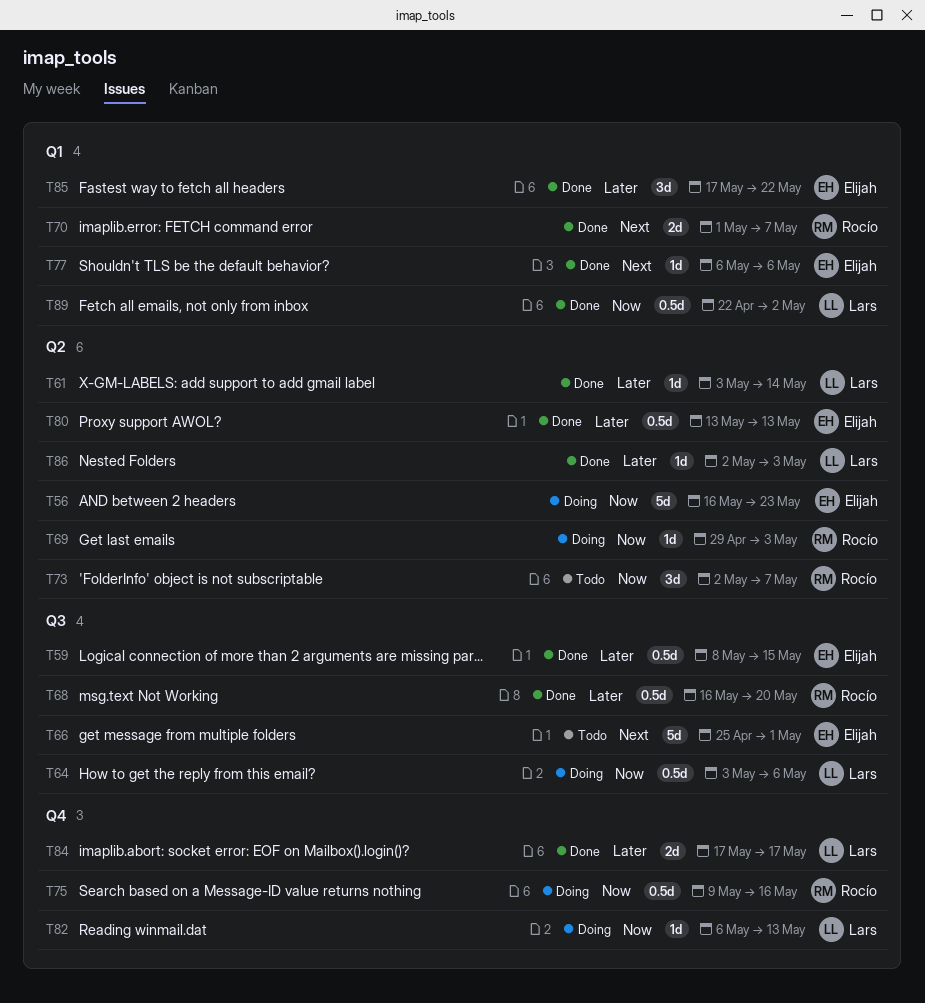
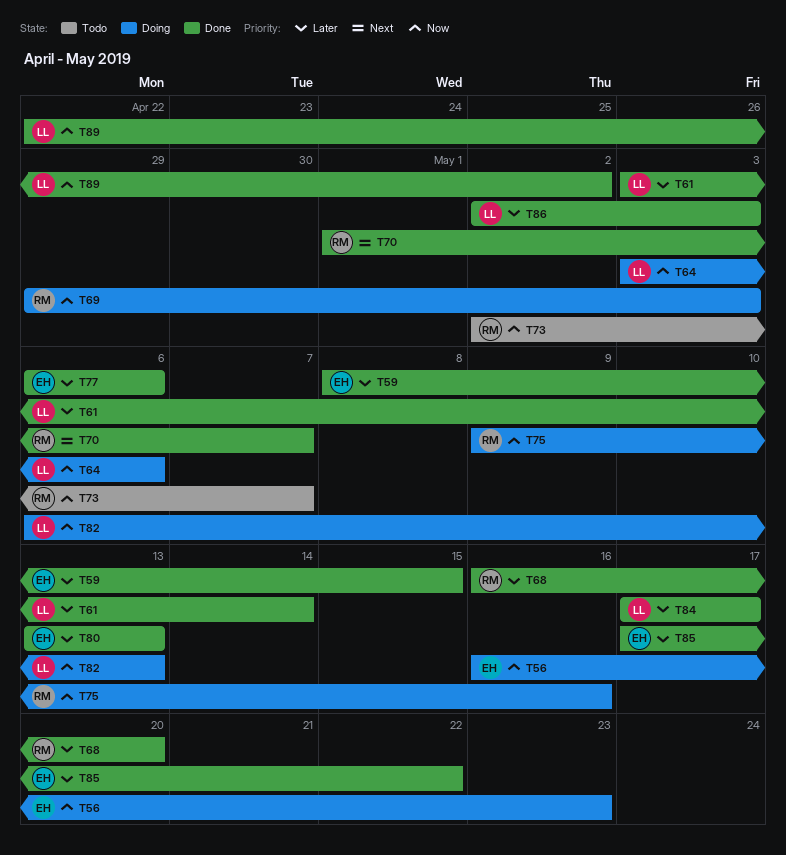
T66: present -> none
T77, priority: Next -> Later

